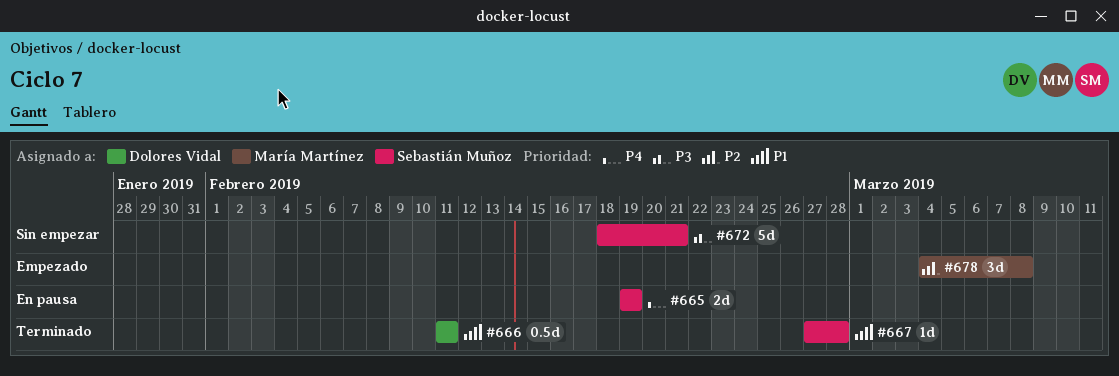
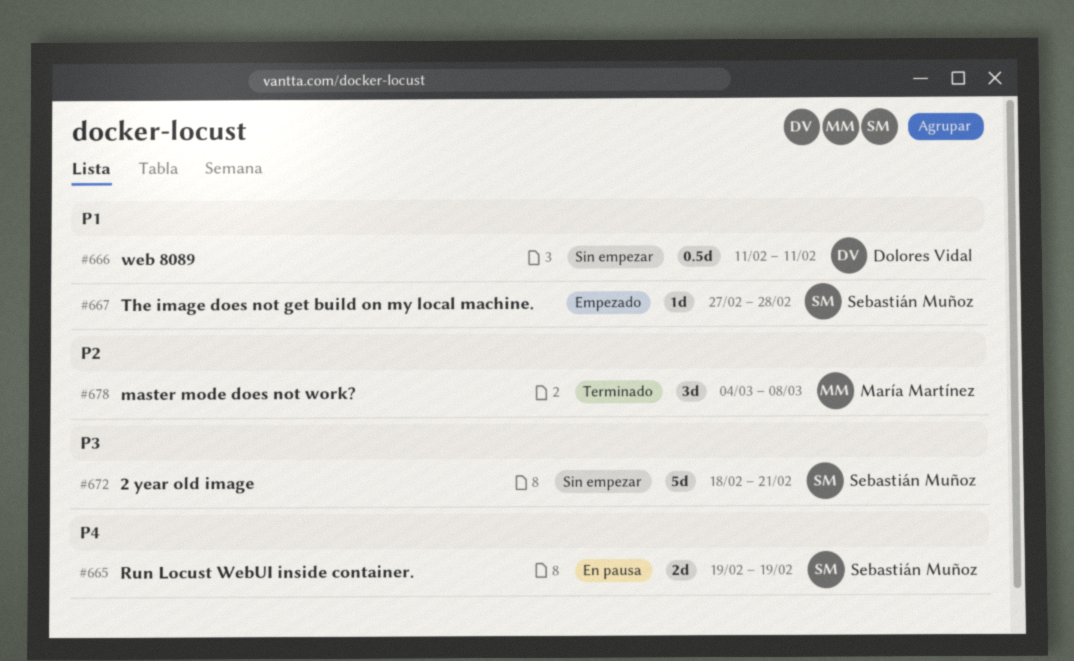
#666, status: Terminado -> Sin empezar
#667, status: Terminado -> Empezado
#678, status: Empezado -> Terminado

